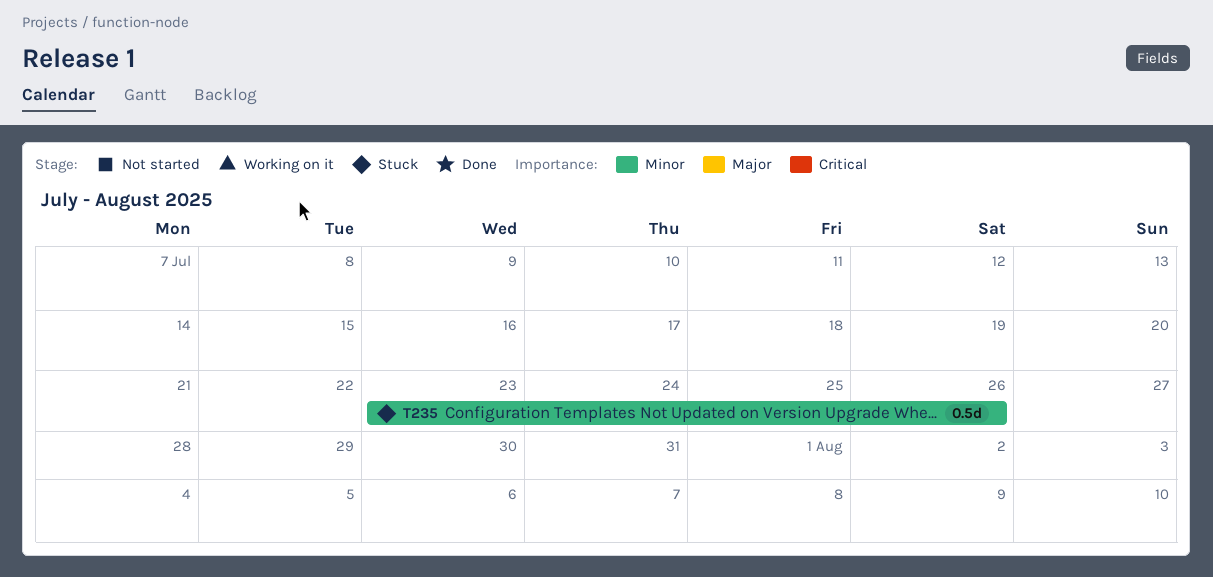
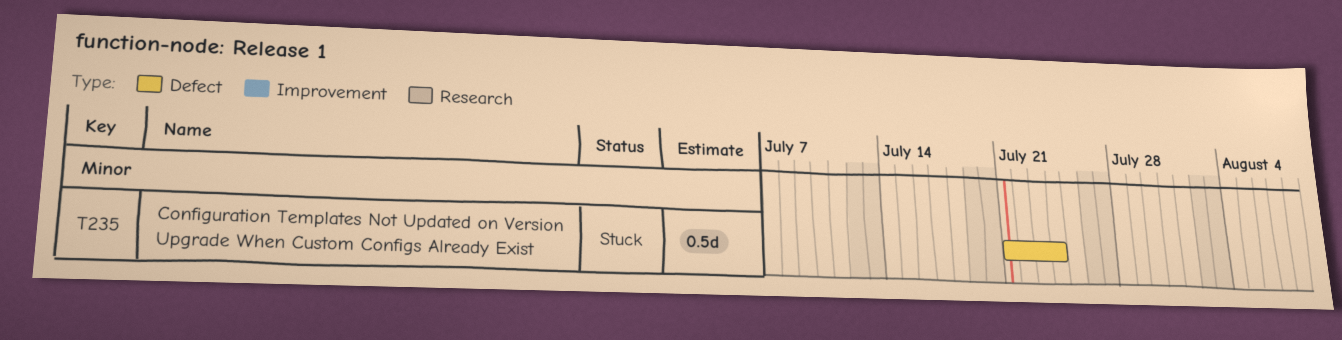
T235, start: Jul 23 -> Jul 21
T235, due: Jul 26 -> Jul 24

